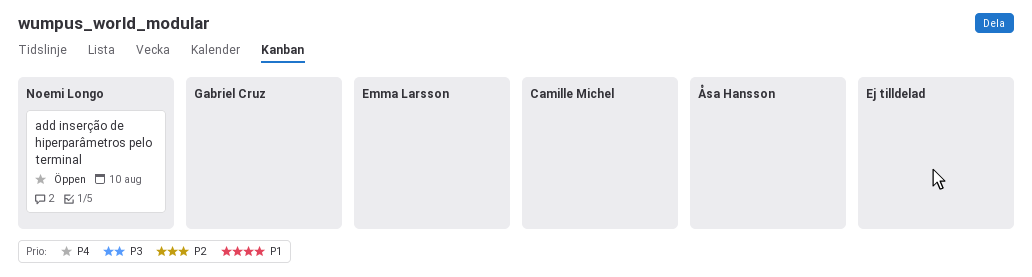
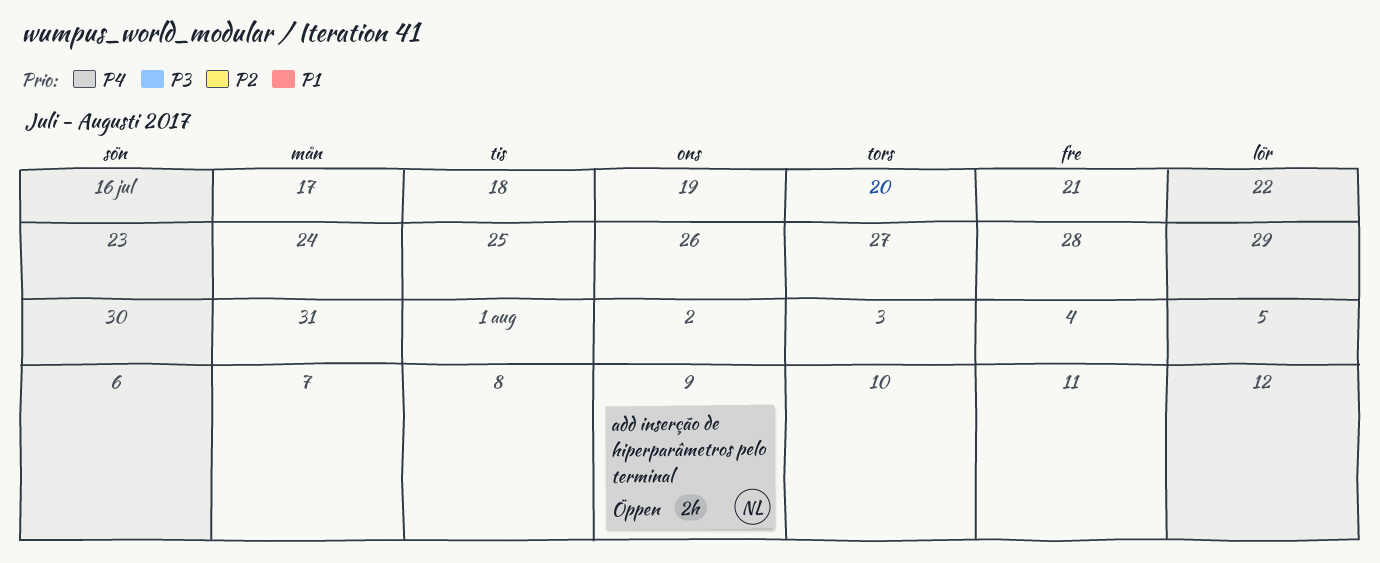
add inserção de hiperparâmetros pelo terminal, due: Aug 10 -> Aug 9

